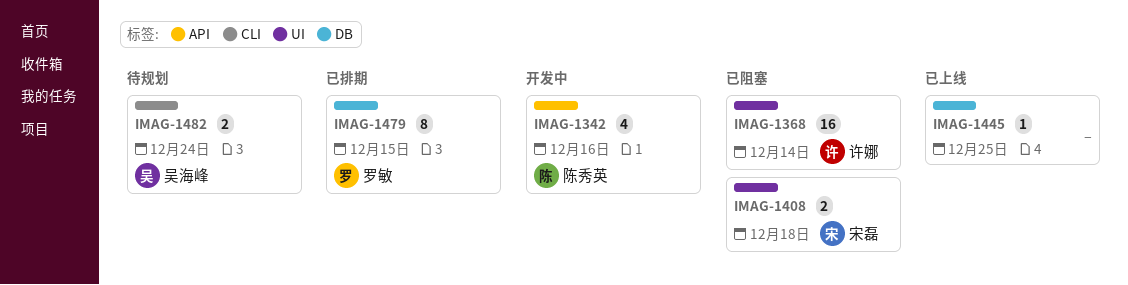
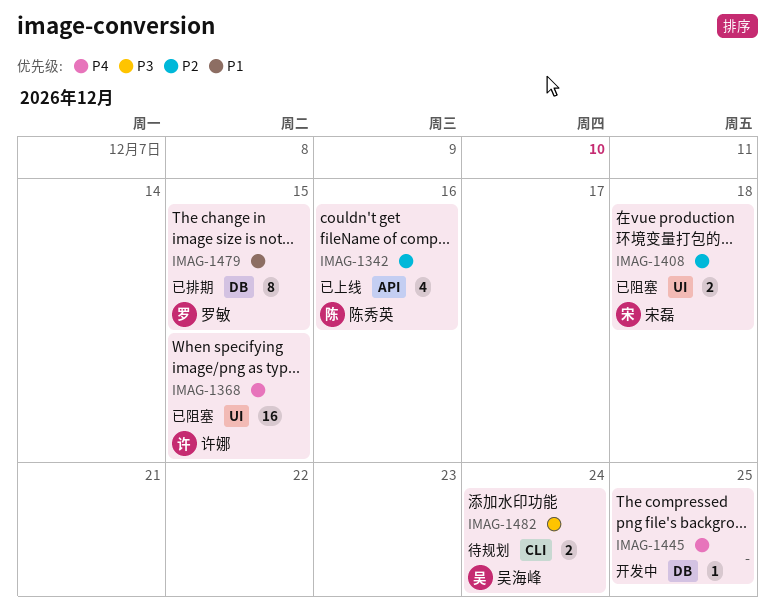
IMAG-1342, status: 开发中 -> 已上线
IMAG-1368, due: Dec 14 -> Dec 15
IMAG-1445, status: 已上线 -> 开发中

